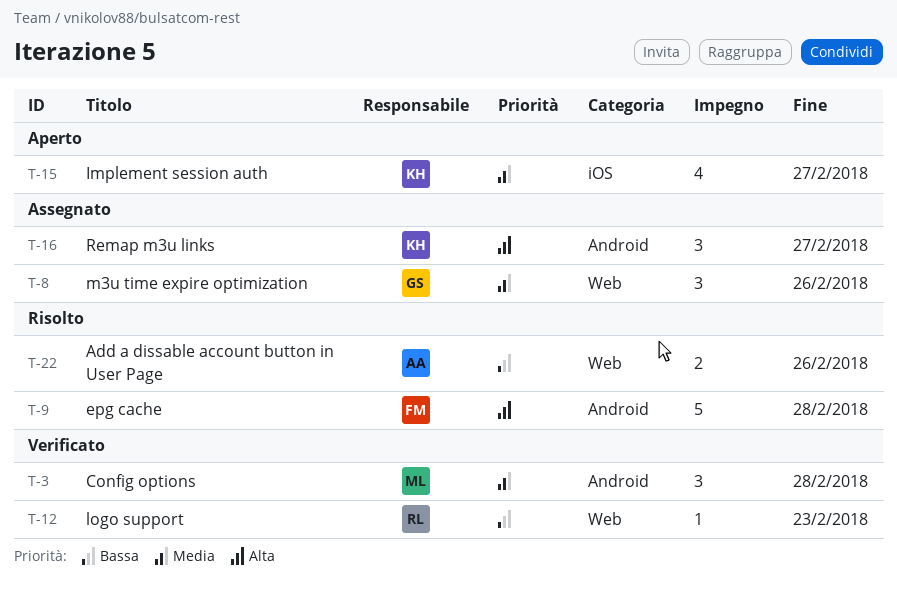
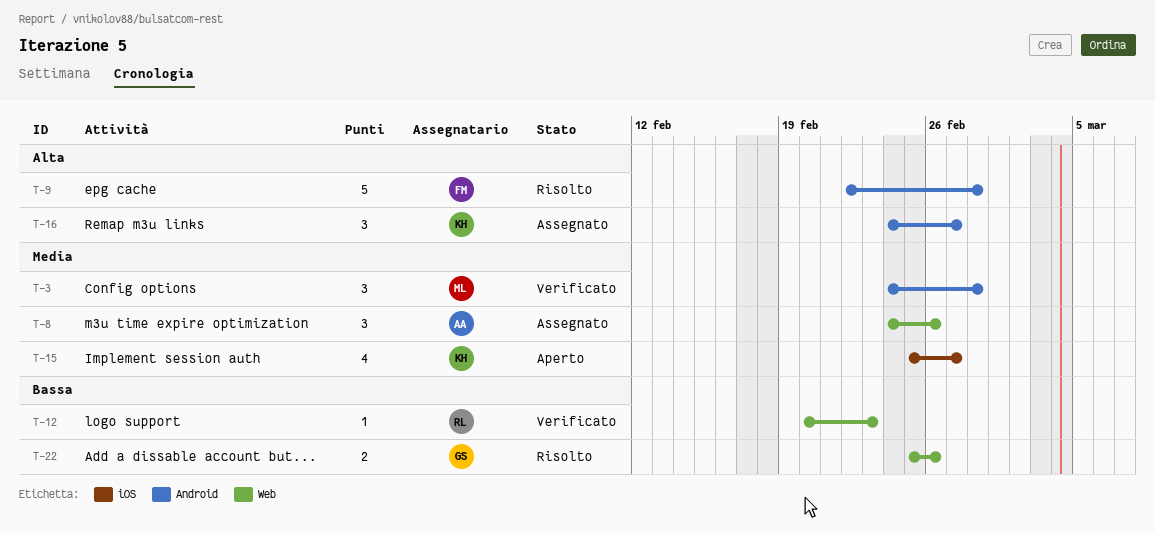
T-8, owner: GS -> AA
T-22, owner: AA -> GS

